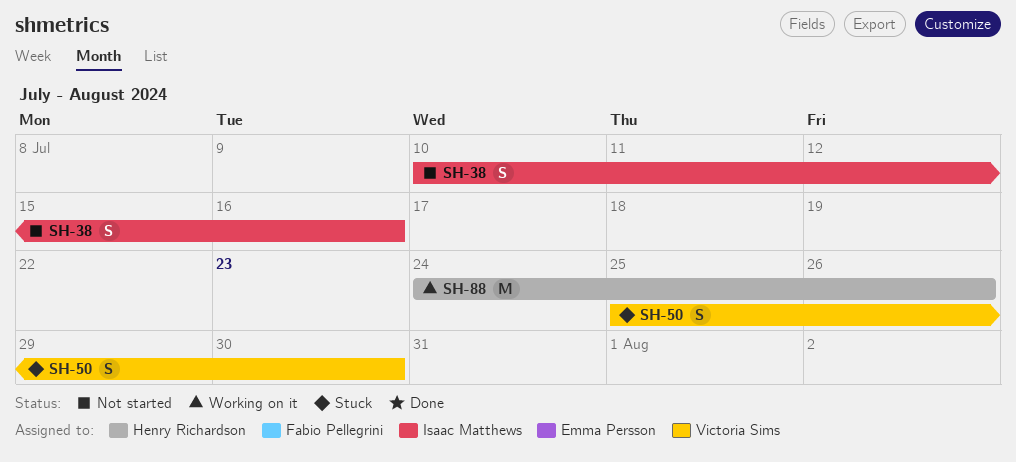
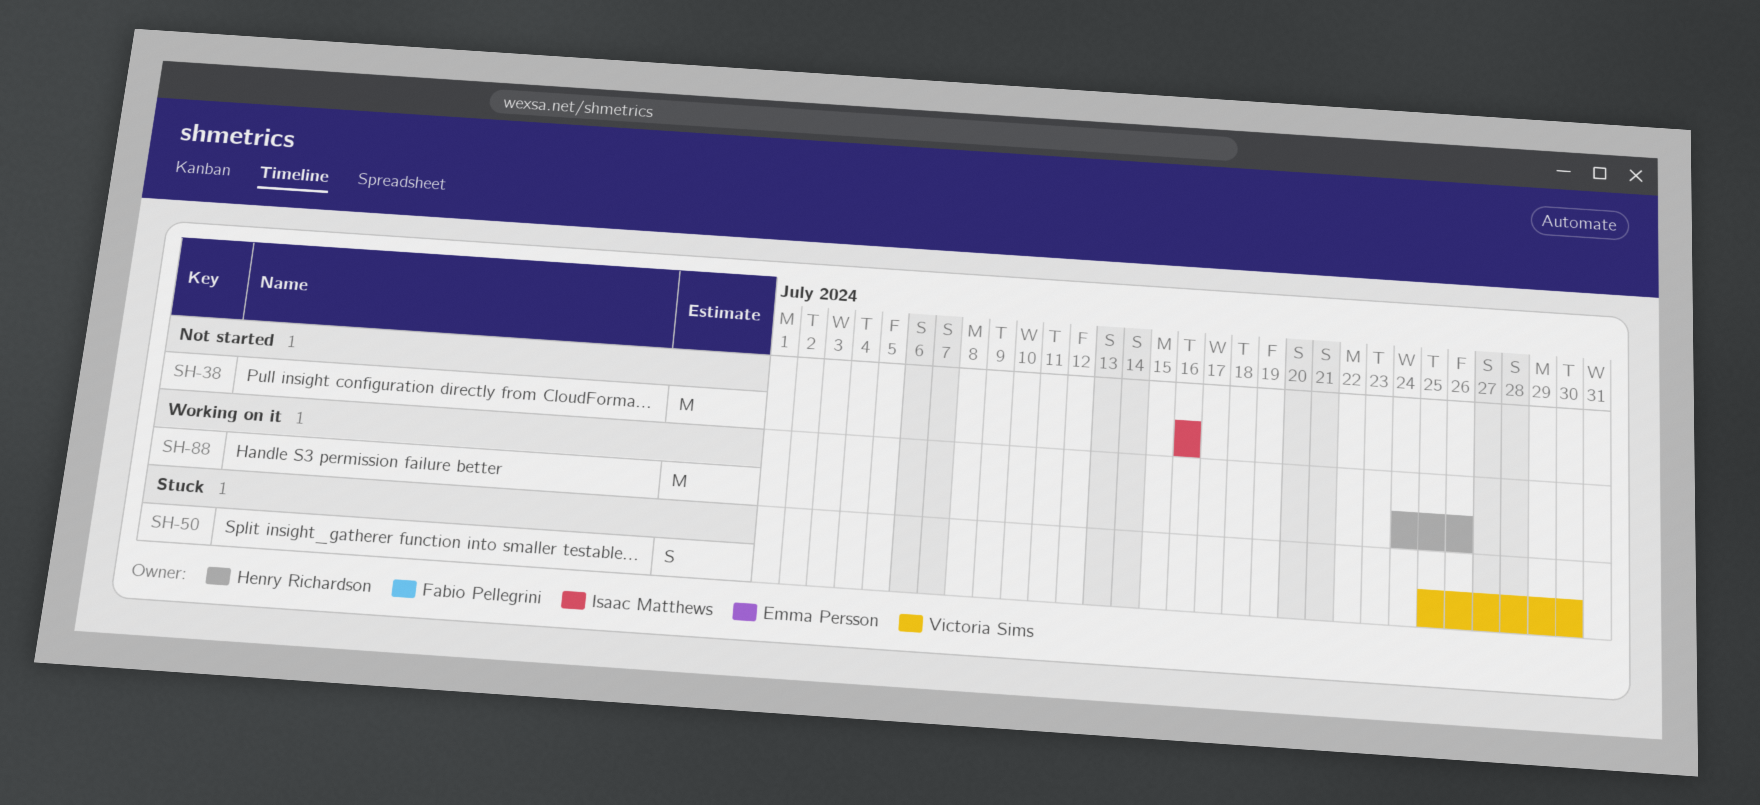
SH-38, estimate: S -> M
SH-38, start: Jul 10 -> Jul 16

